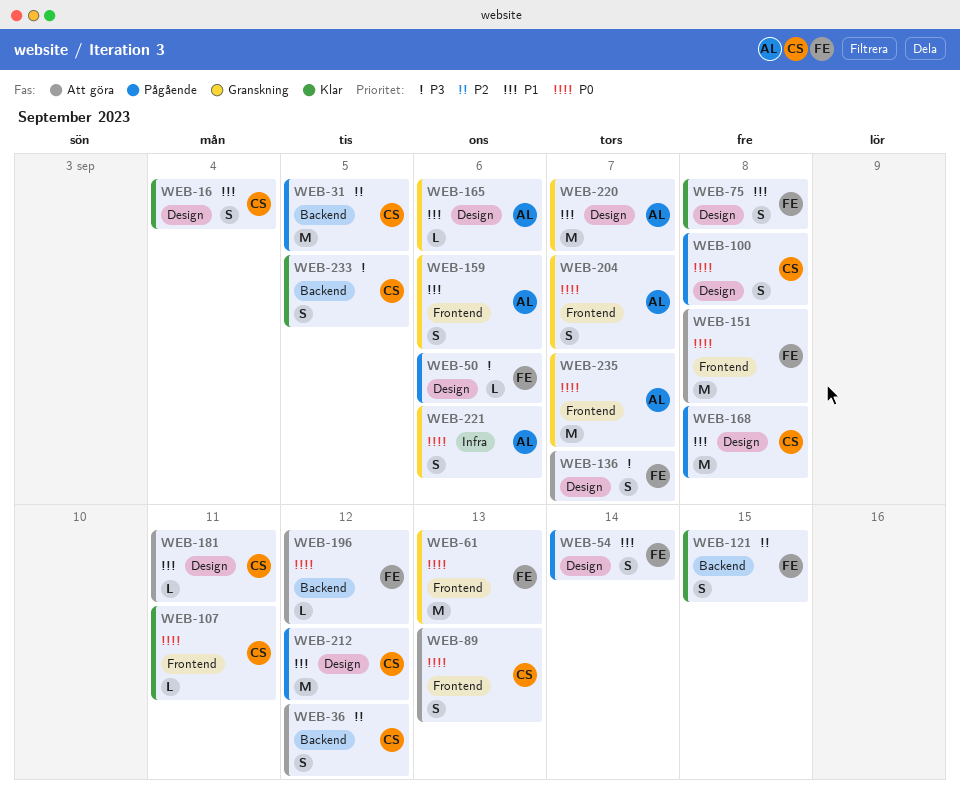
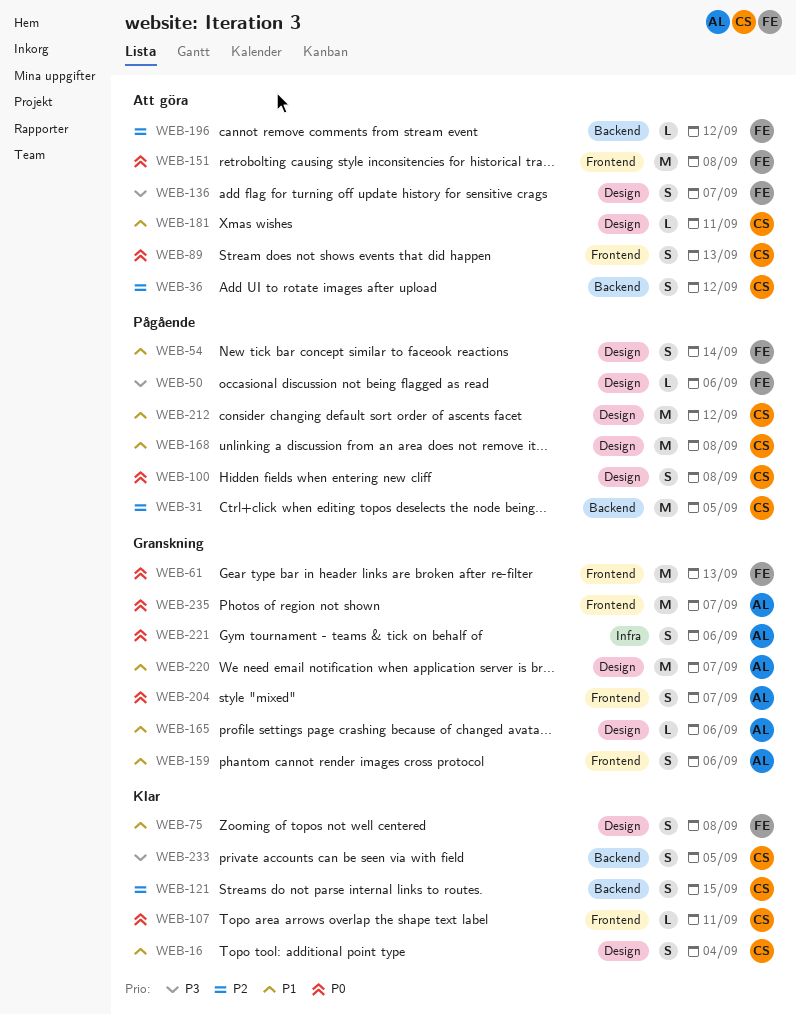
WEB-121, owner: FE -> CS
WEB-196, priority: P0 -> P2

